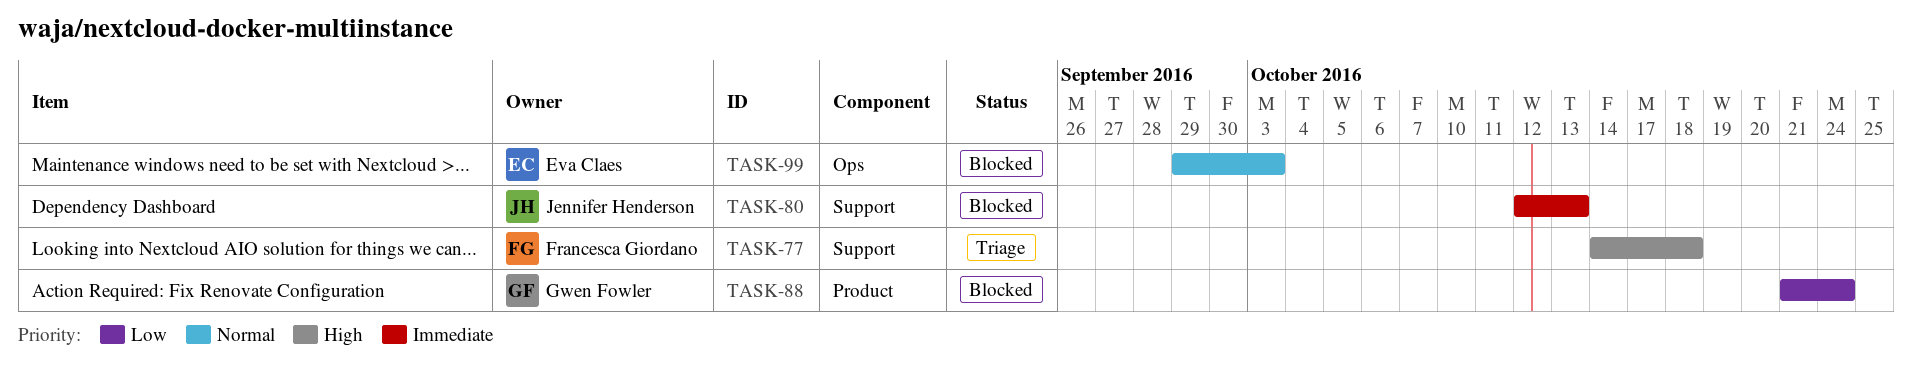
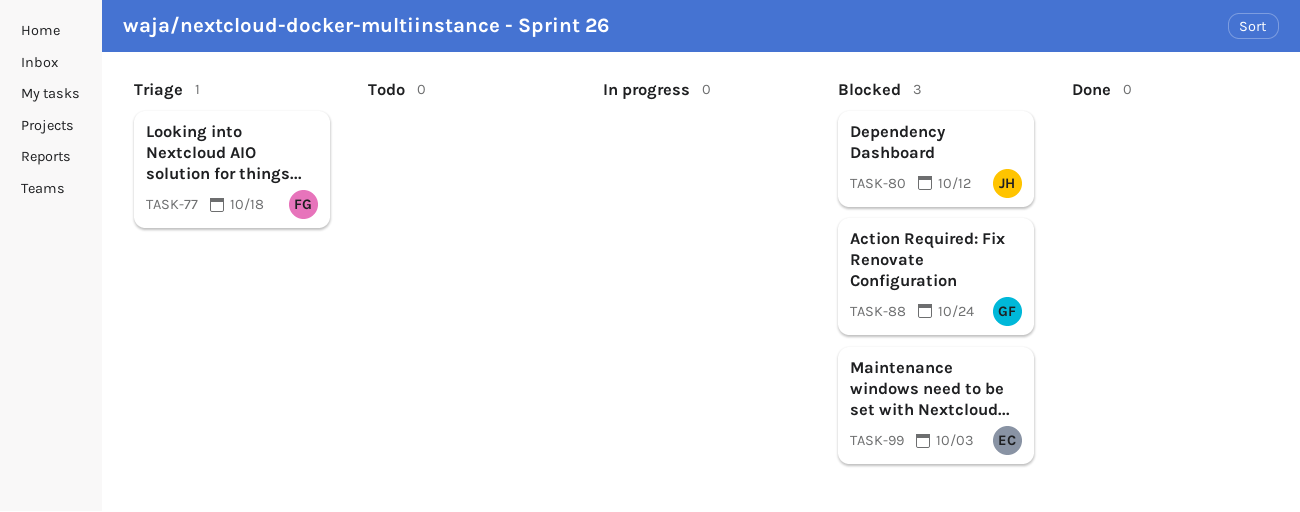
TASK-80, due: Oct 13 -> Oct 12

